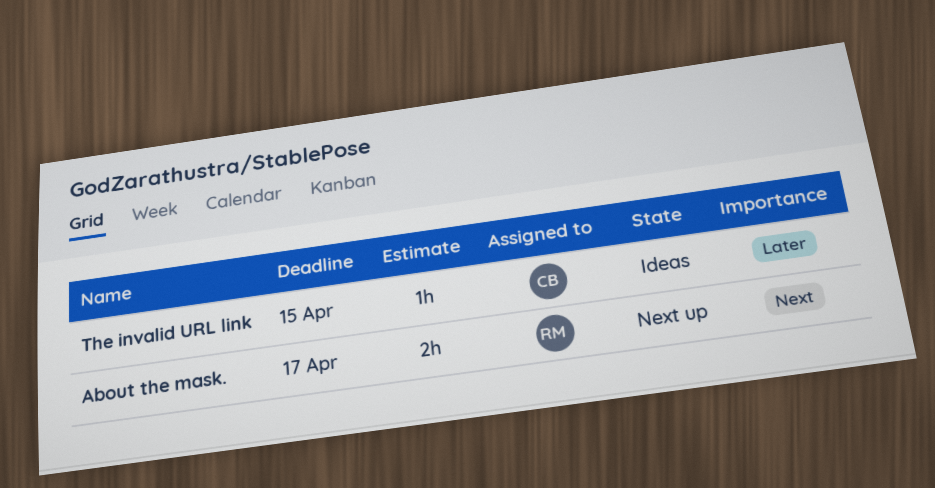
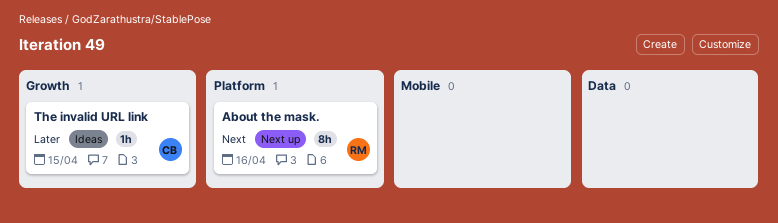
About the mask., estimate: 2h -> 8h
About the mask., due: Apr 17 -> Apr 16

